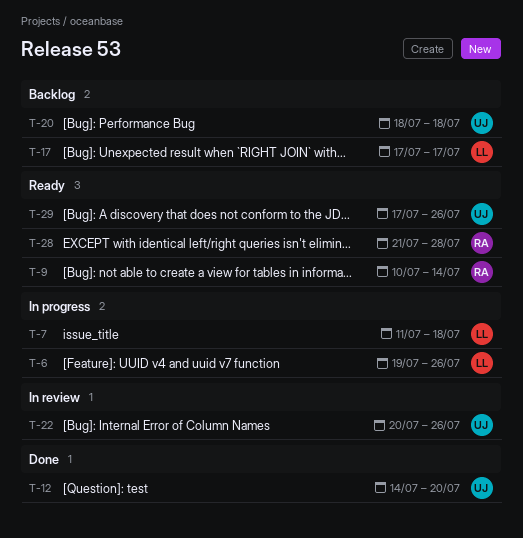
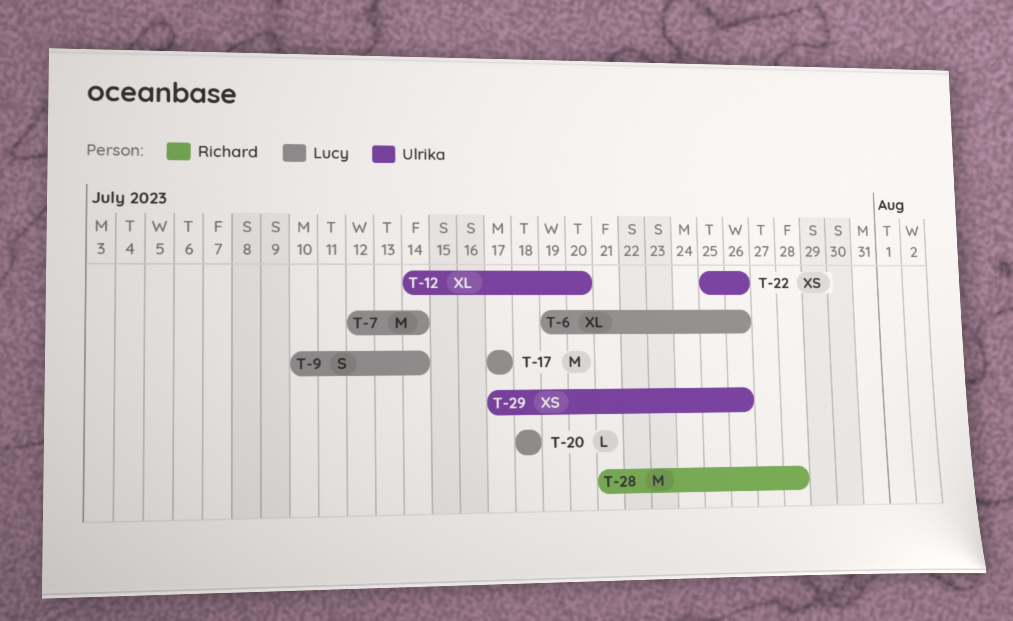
T-7, start: Jul 11 -> Jul 12
T-7, due: Jul 18 -> Jul 14
T-9, owner: Richard -> Lucy
T-20, owner: Ulrika -> Lucy
T-22, start: Jul 20 -> Jul 25

